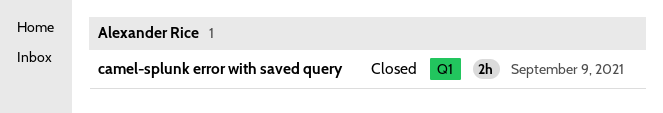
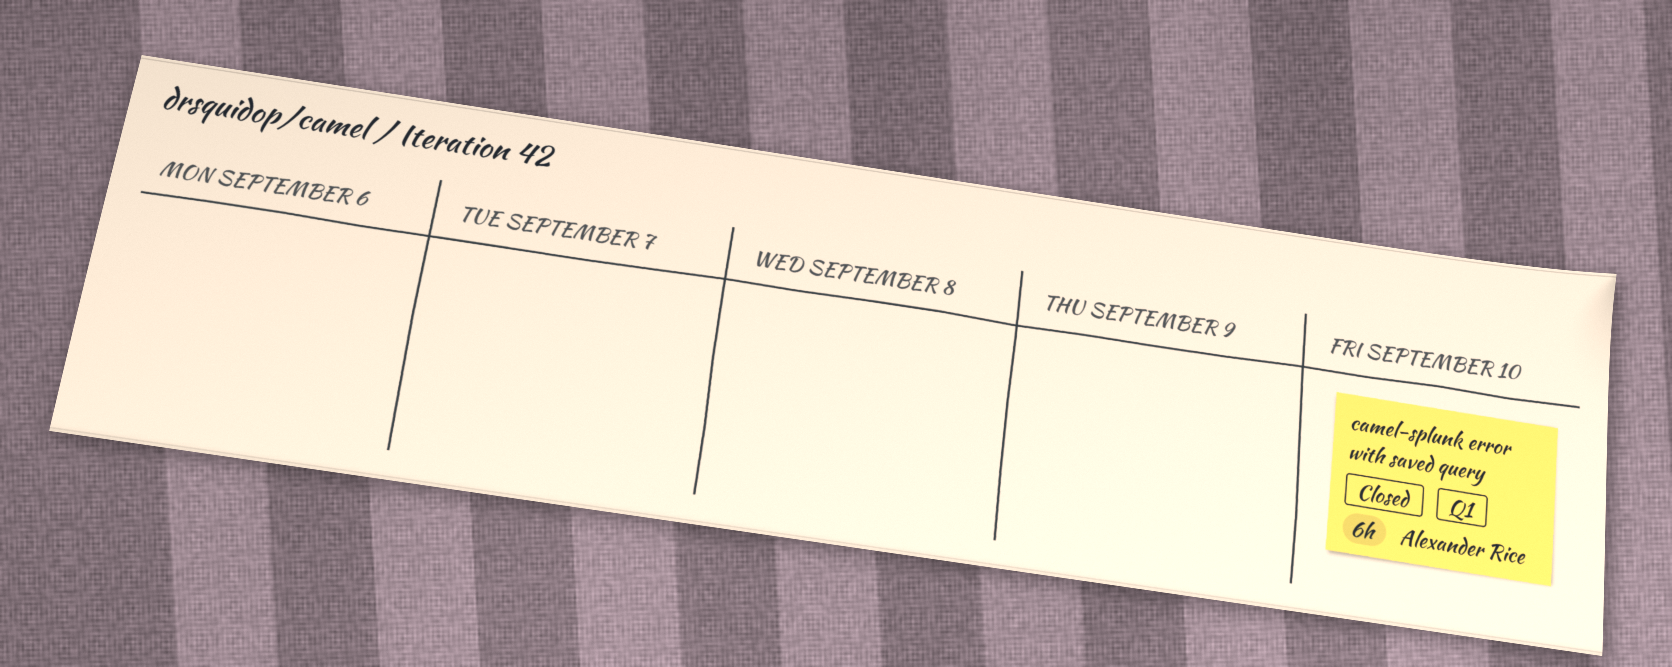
camel-splunk error with saved query, estimate: 2h -> 6h
camel-splunk error with saved query, due: Sep 9 -> Sep 10

